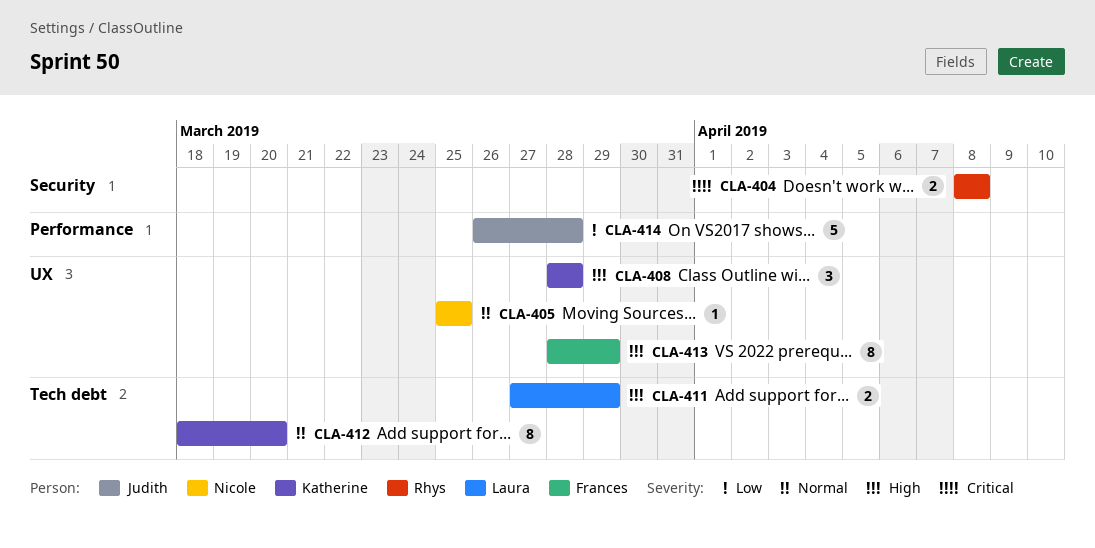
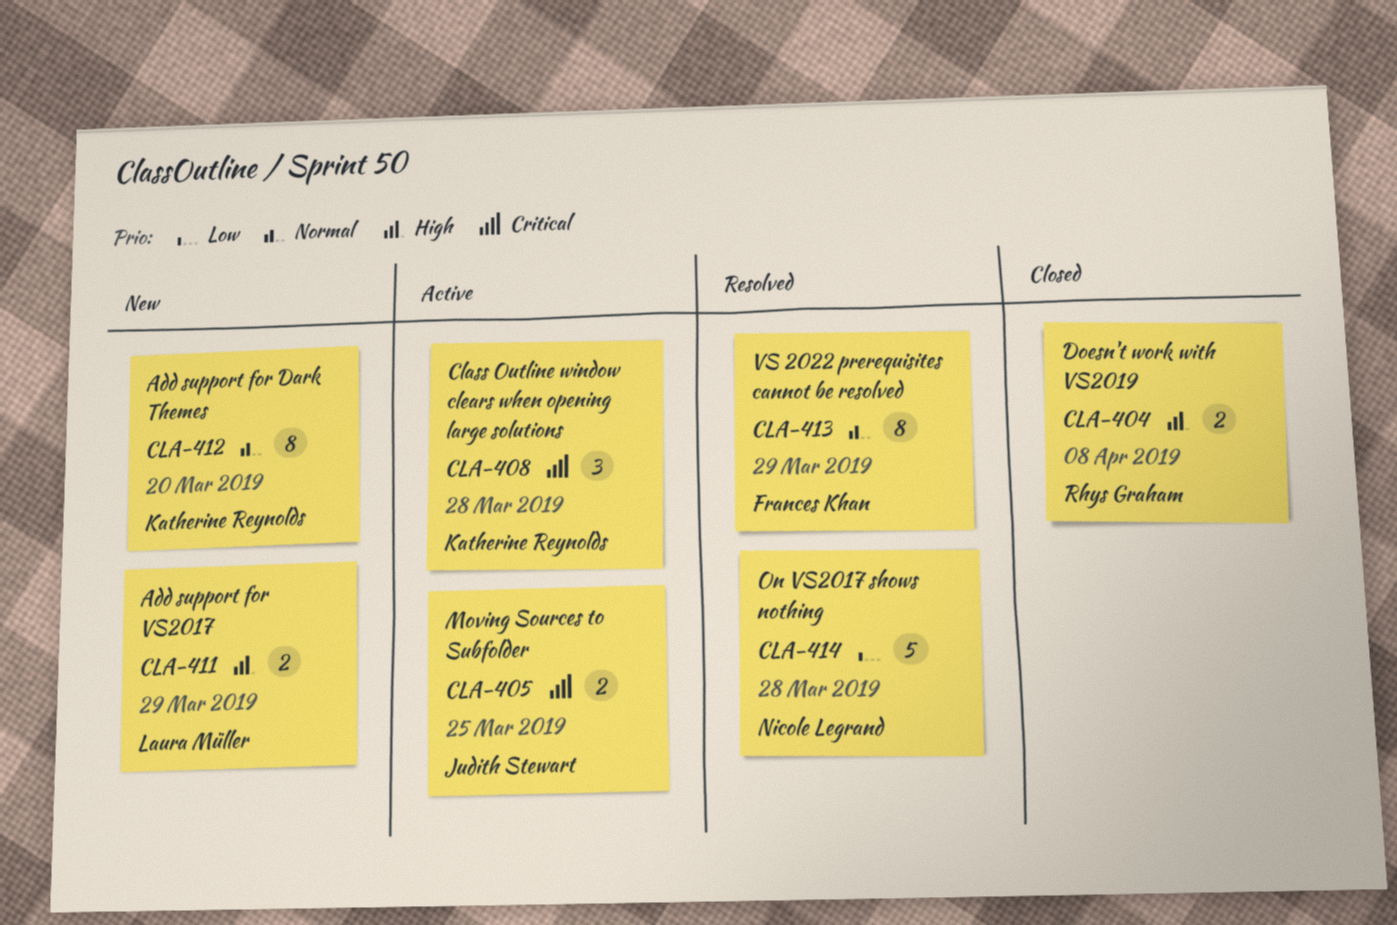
CLA-404, priority: Critical -> High
CLA-405, owner: Nicole Legrand -> Judith Stewart
CLA-405, priority: Normal -> Critical
CLA-405, estimate: 1 -> 2
CLA-408, priority: High -> Critical
CLA-413, priority: High -> Normal
CLA-414, owner: Judith Stewart -> Nicole Legrand

